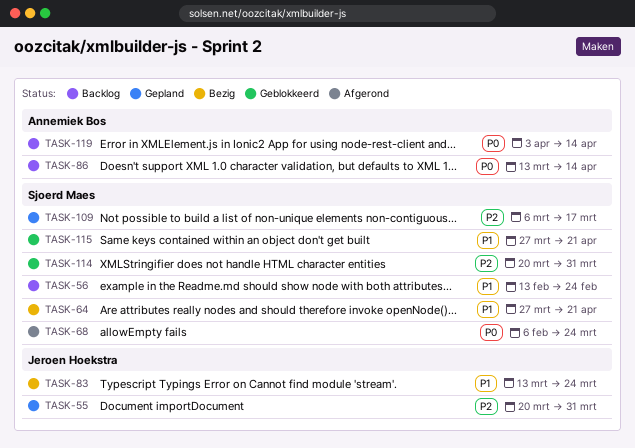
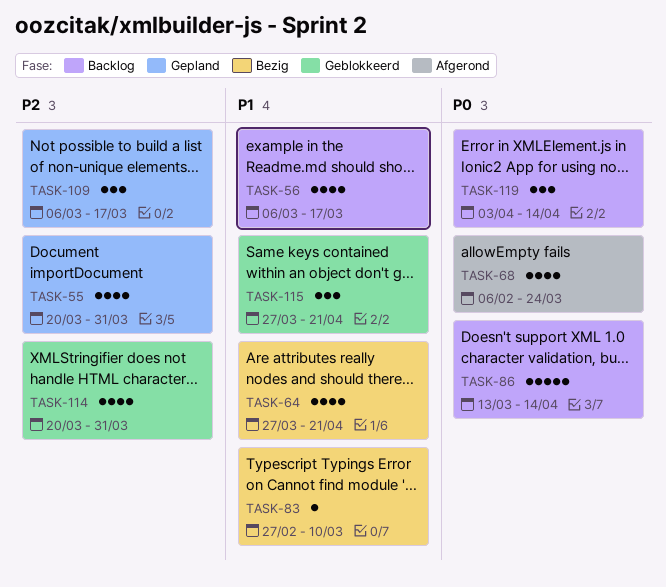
TASK-56, start: Feb 13 -> Mar 6
TASK-56, due: Feb 24 -> Mar 17
TASK-83, start: Mar 13 -> Feb 27
TASK-83, due: Mar 24 -> Mar 10

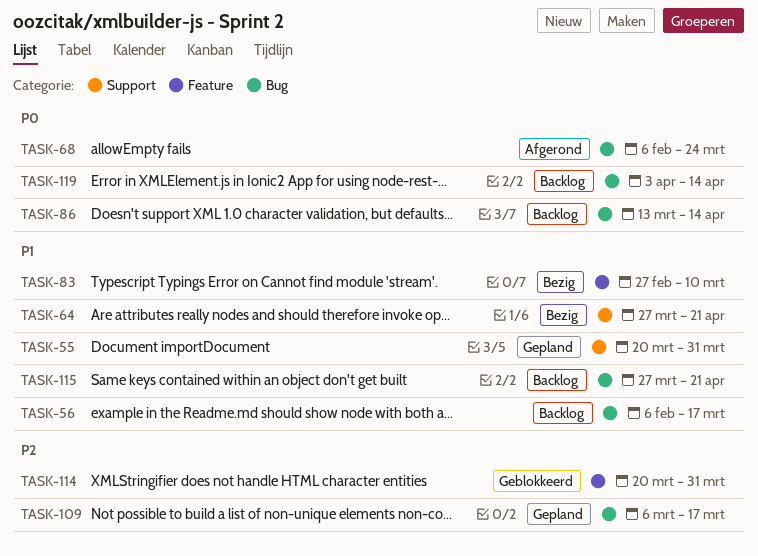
TASK-55, priority: P2 -> P1
TASK-56, start: Mar 6 -> Feb 6
TASK-115, status: Geblokkeerd -> Backlog

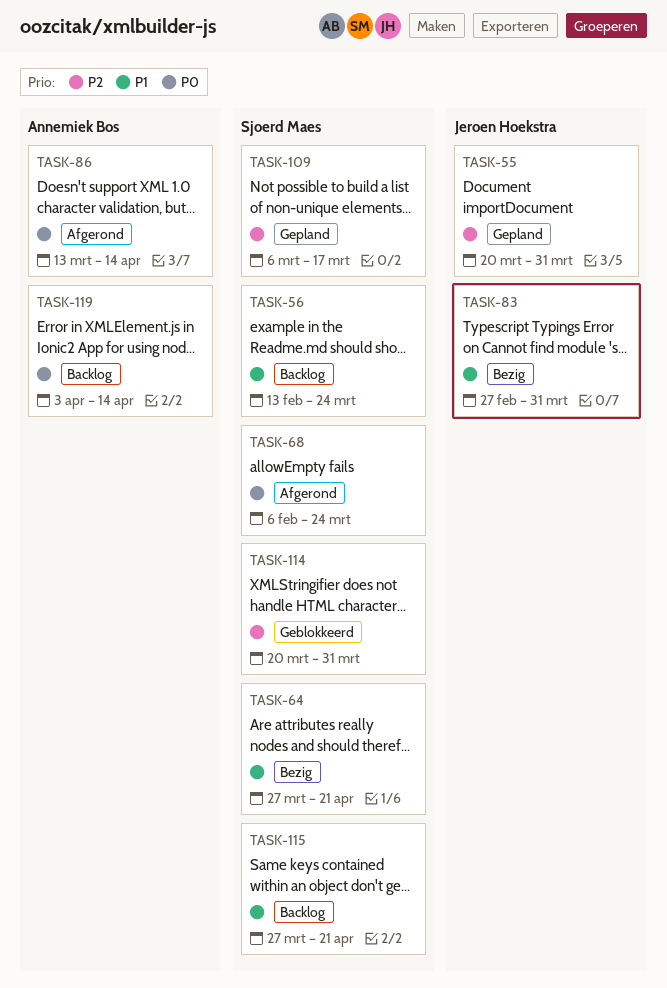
TASK-55, priority: P1 -> P2
TASK-56, start: Feb 6 -> Feb 13
TASK-56, due: Mar 17 -> Mar 24
TASK-83, due: Mar 10 -> Mar 31
TASK-86, status: Backlog -> Afgerond

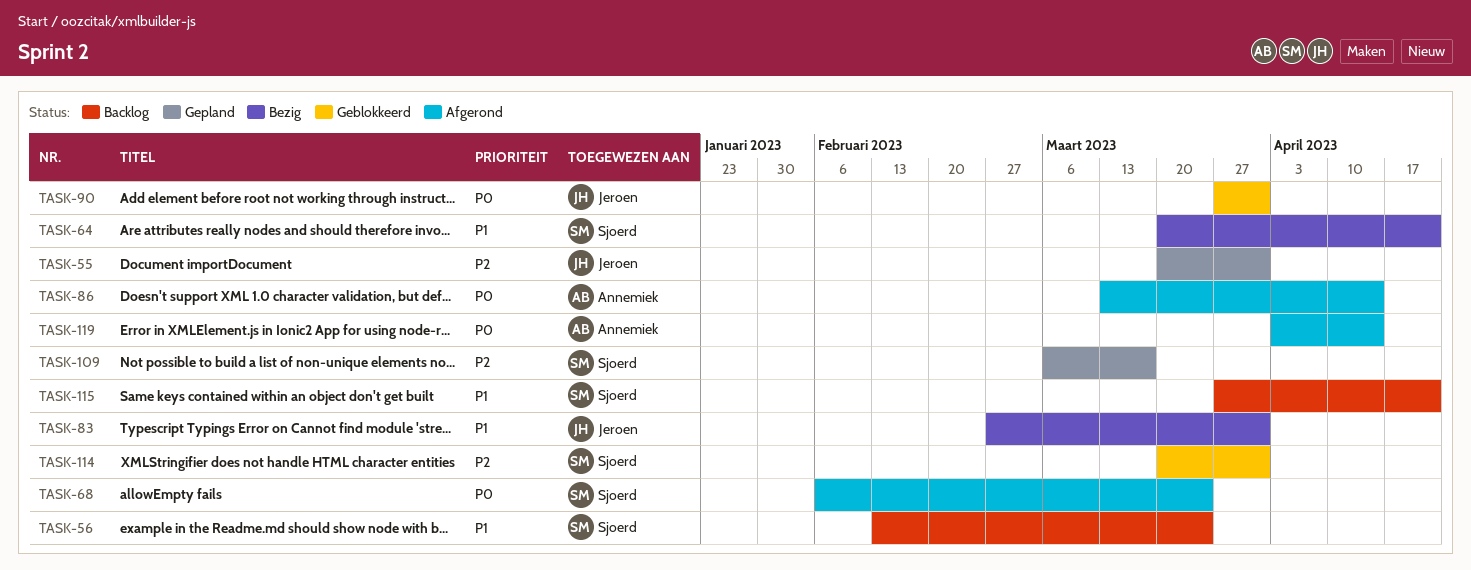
TASK-64, start: Mar 27 -> Mar 20
TASK-90: none -> present
TASK-119, status: Backlog -> Afgerond

